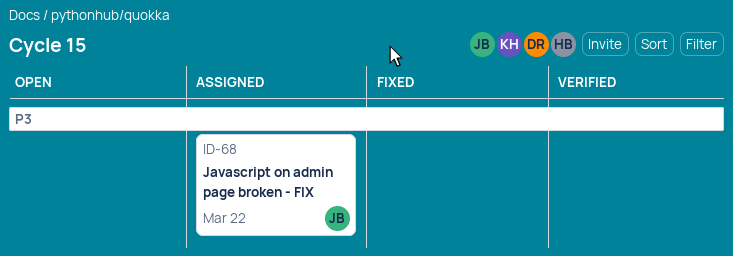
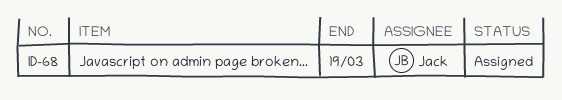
ID-68, due: Mar 22 -> Mar 19

